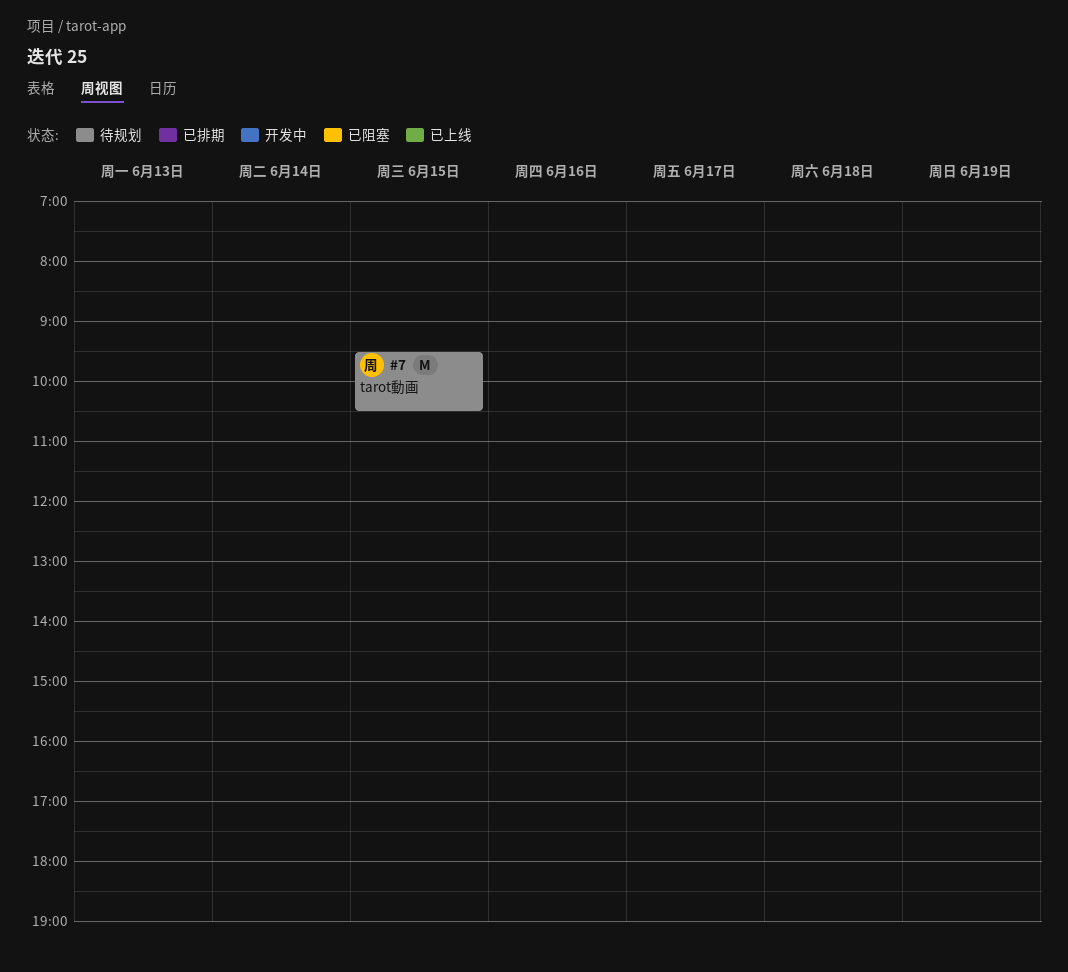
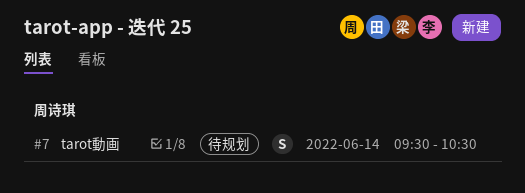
#7, estimate: M -> S
#7, day: Jun 15 -> Jun 14

